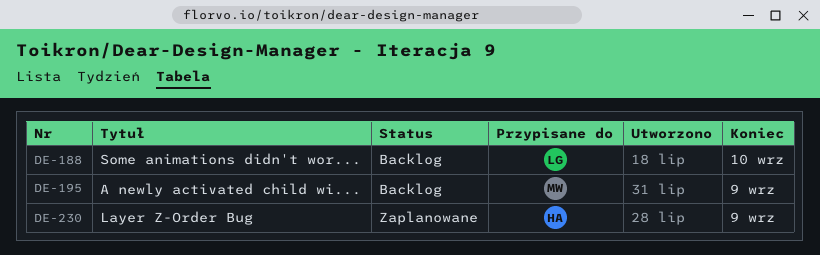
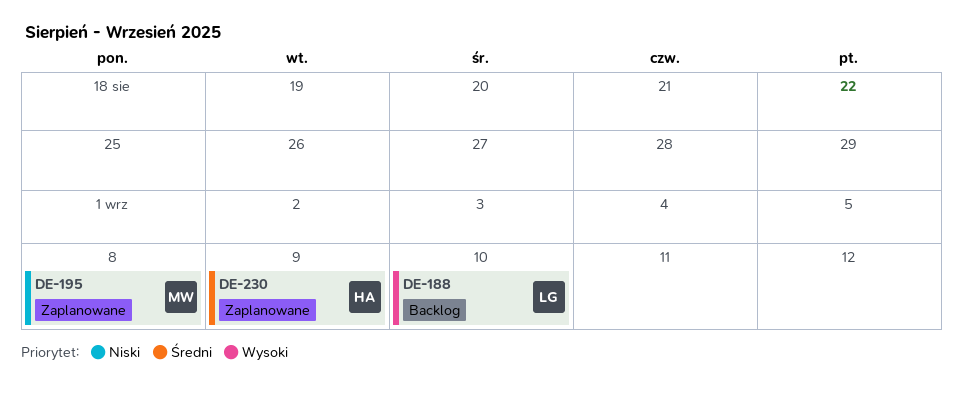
DE-195, status: Backlog -> Zaplanowane
DE-195, due: Sep 9 -> Sep 8

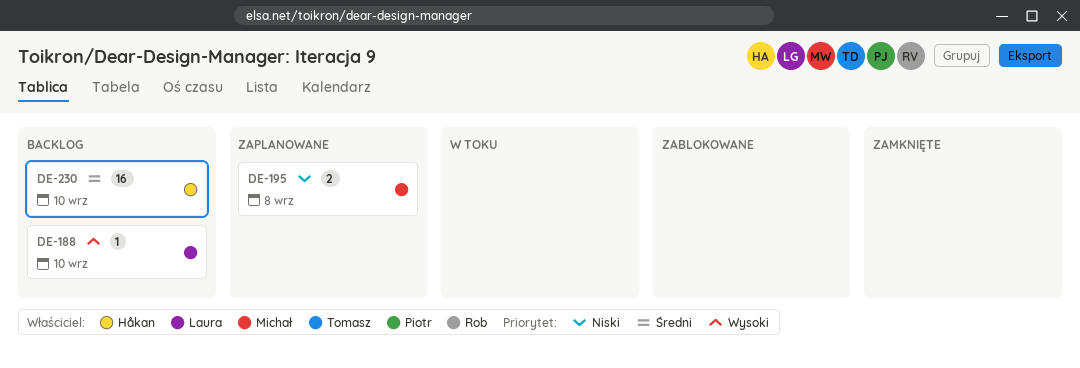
DE-230, status: Zaplanowane -> Backlog
DE-230, due: Sep 9 -> Sep 10

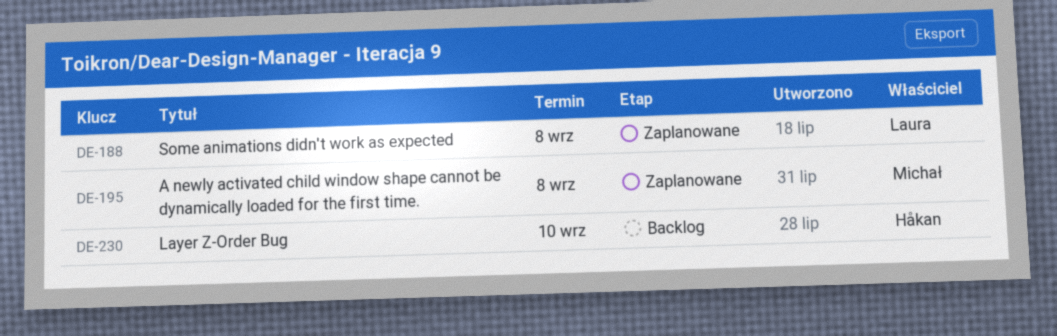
DE-188, status: Backlog -> Zaplanowane
DE-188, due: Sep 10 -> Sep 8

